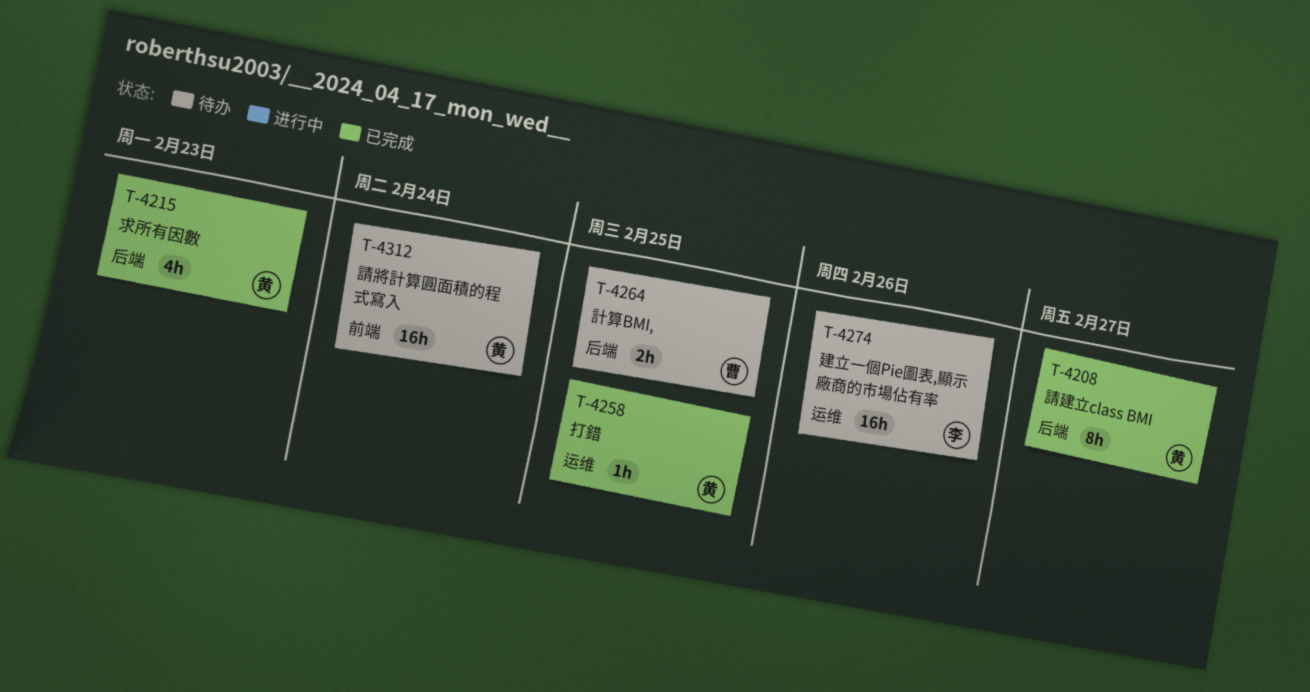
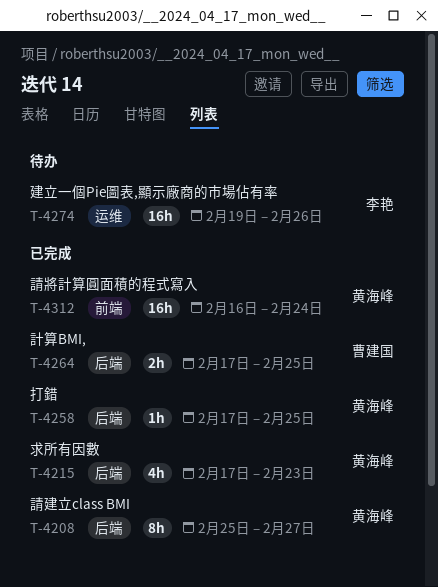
T-4258, label: 运维 -> 后端
T-4264, status: 待办 -> 已完成
T-4312, status: 待办 -> 已完成

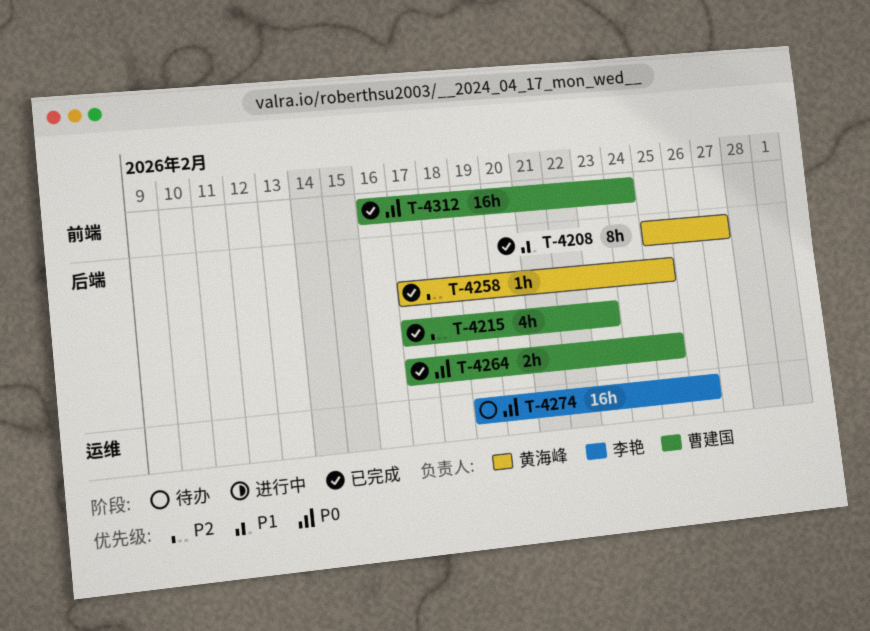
T-4215, owner: 黄海峰 -> 曹建国
T-4312, owner: 黄海峰 -> 曹建国

